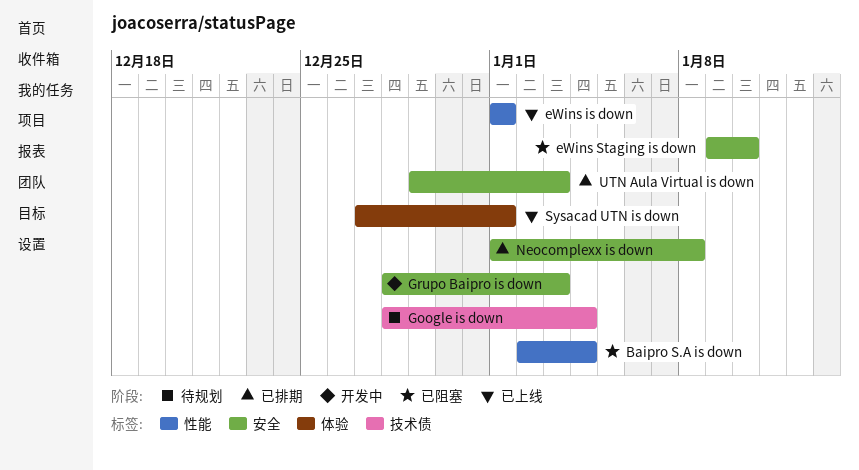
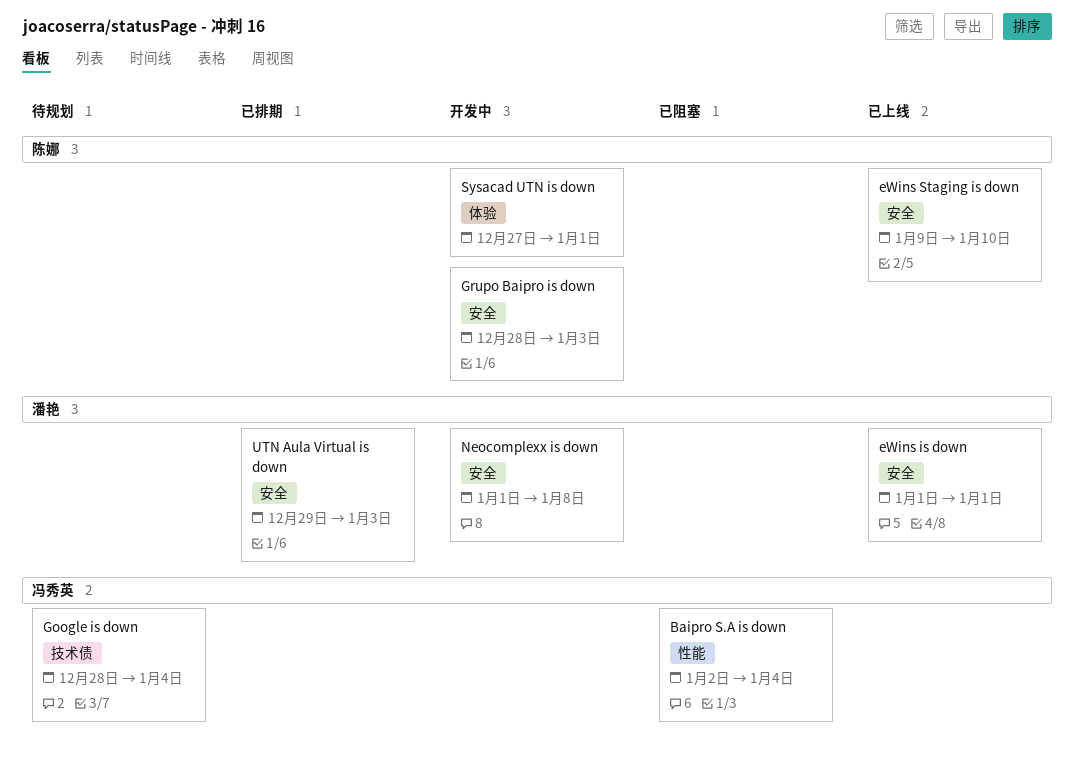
eWins is down, label: 性能 -> 安全
eWins Staging is down, status: 已阻塞 -> 已上线
Neocomplexx is down, status: 已排期 -> 开发中
Sysacad UTN is down, status: 已上线 -> 开发中

